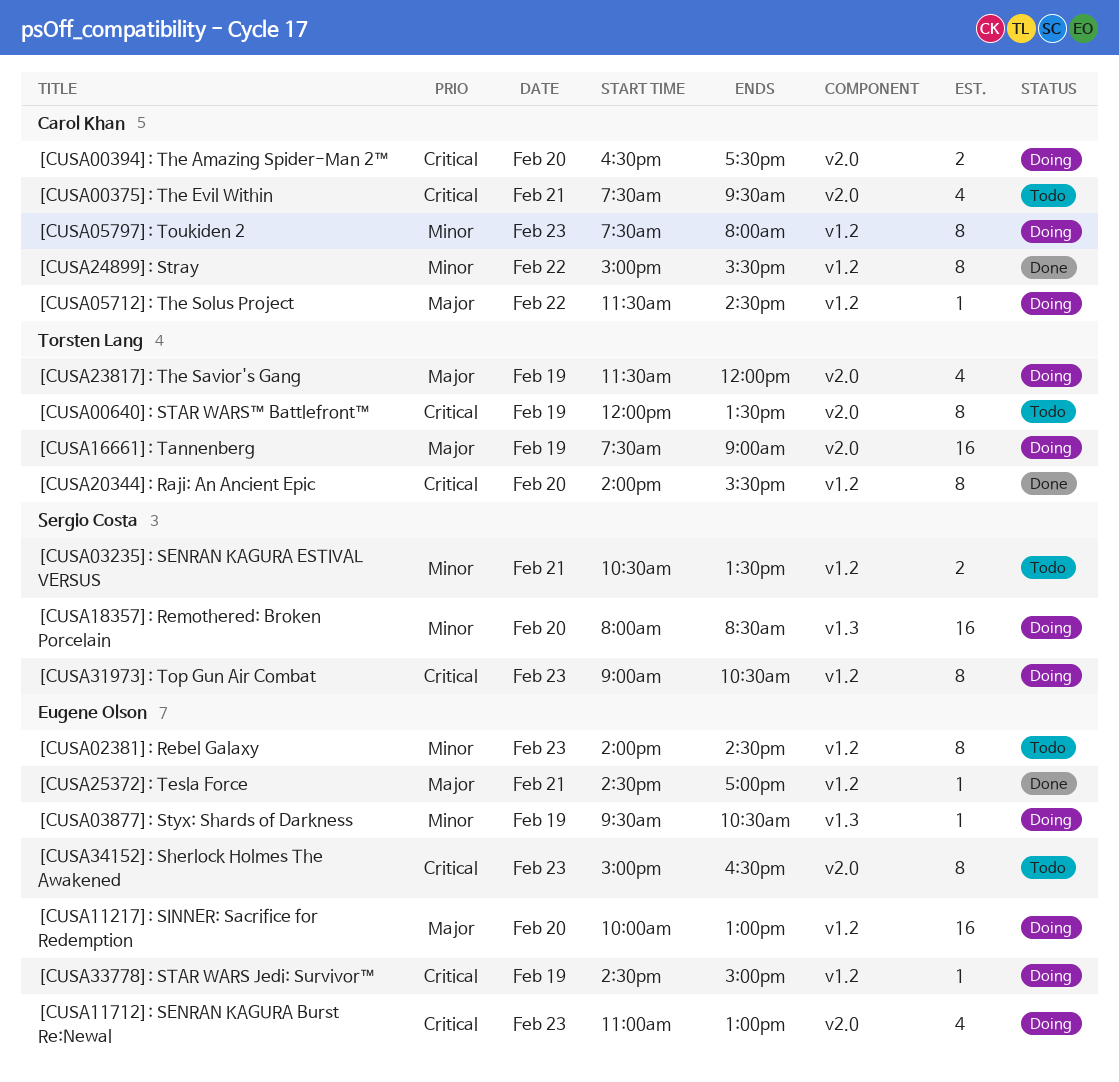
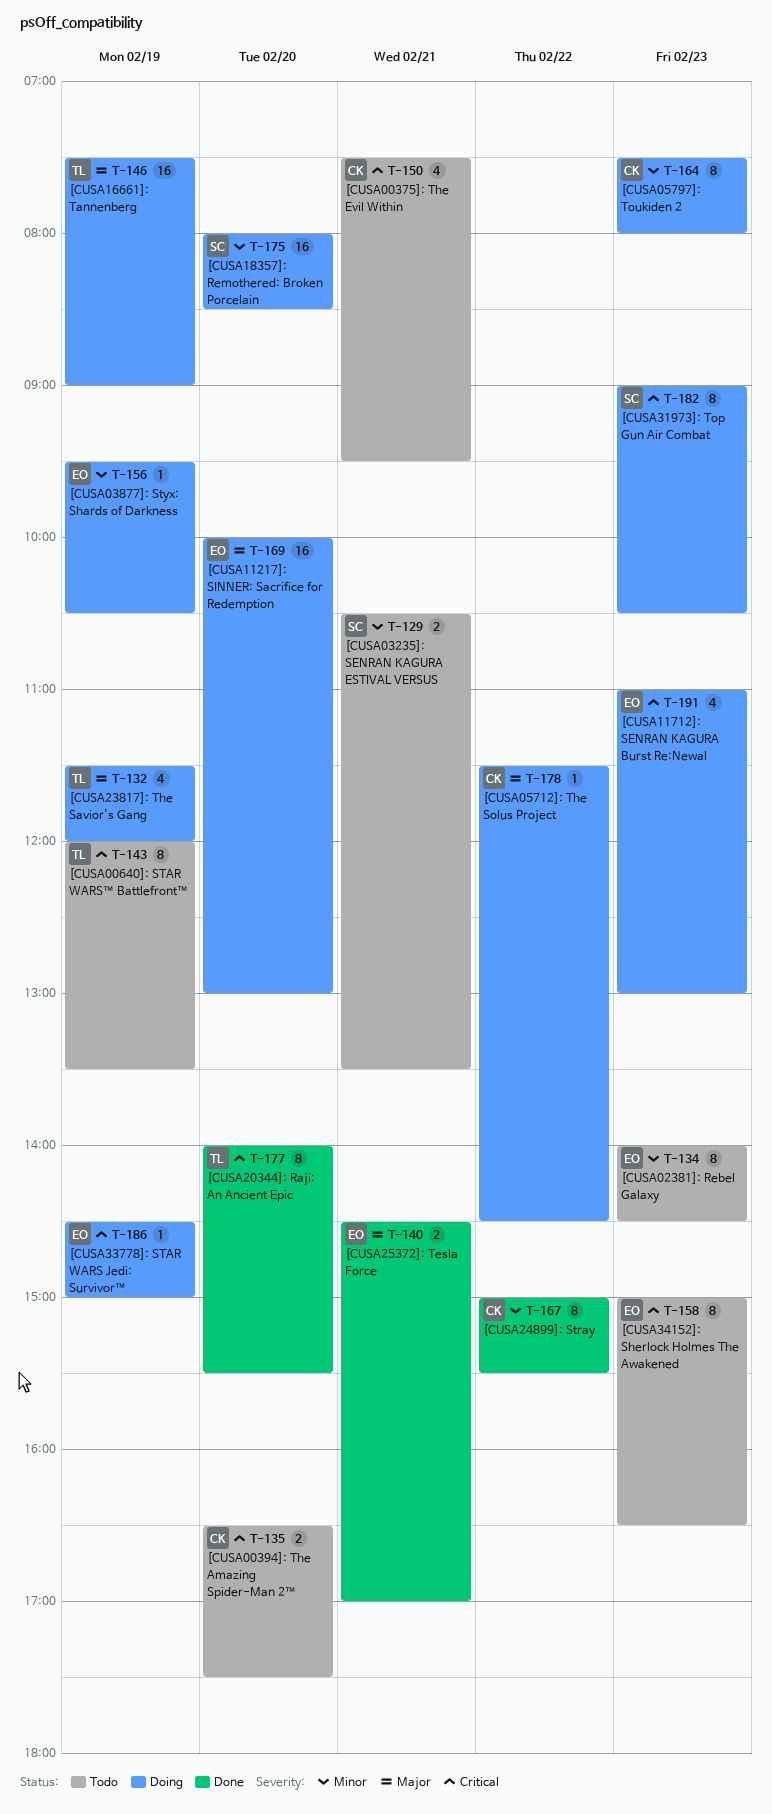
[CUSA00394]: The Amazing Spider-Man 2™, status: Doing -> Todo
[CUSA25372]: Tesla Force, estimate: 1 -> 2

